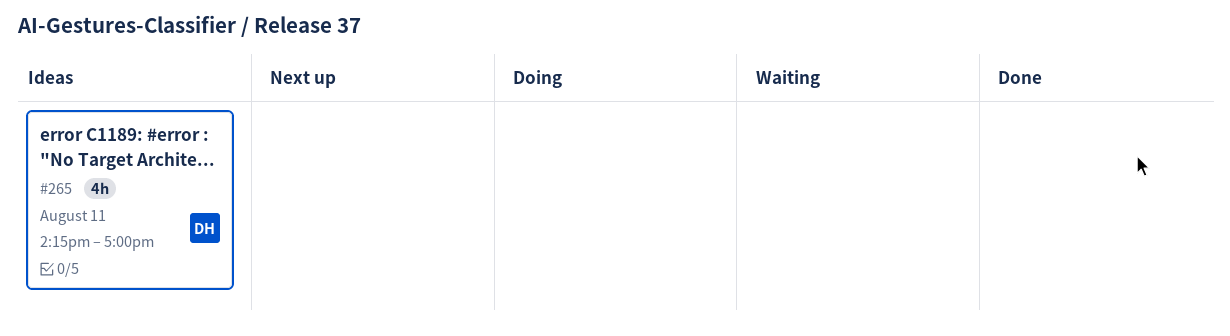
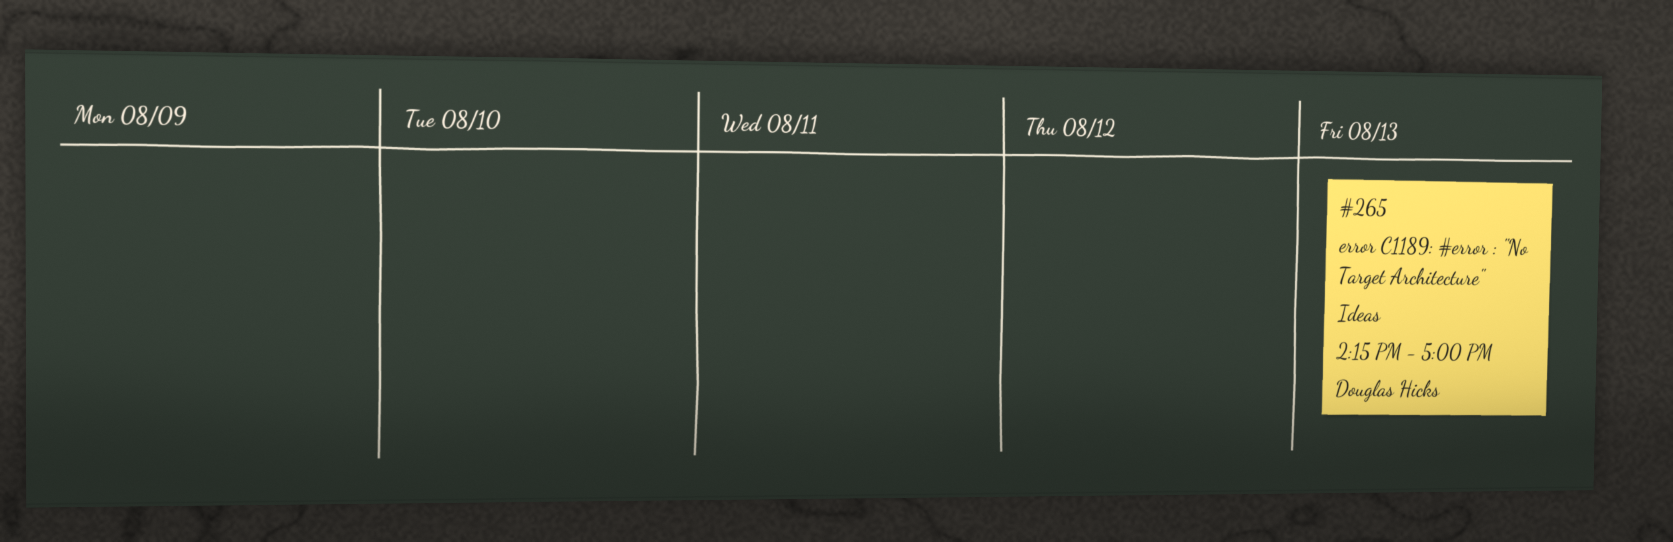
#265, day: Aug 11 -> Aug 13

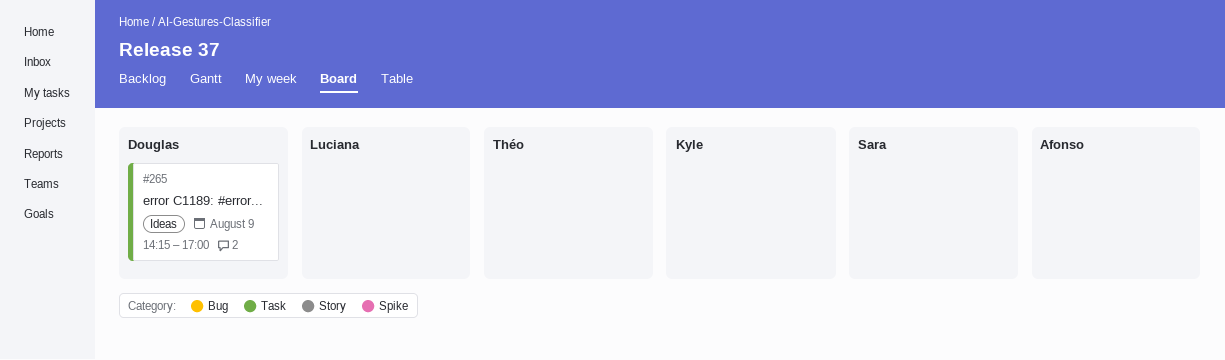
#265, day: Aug 13 -> Aug 9

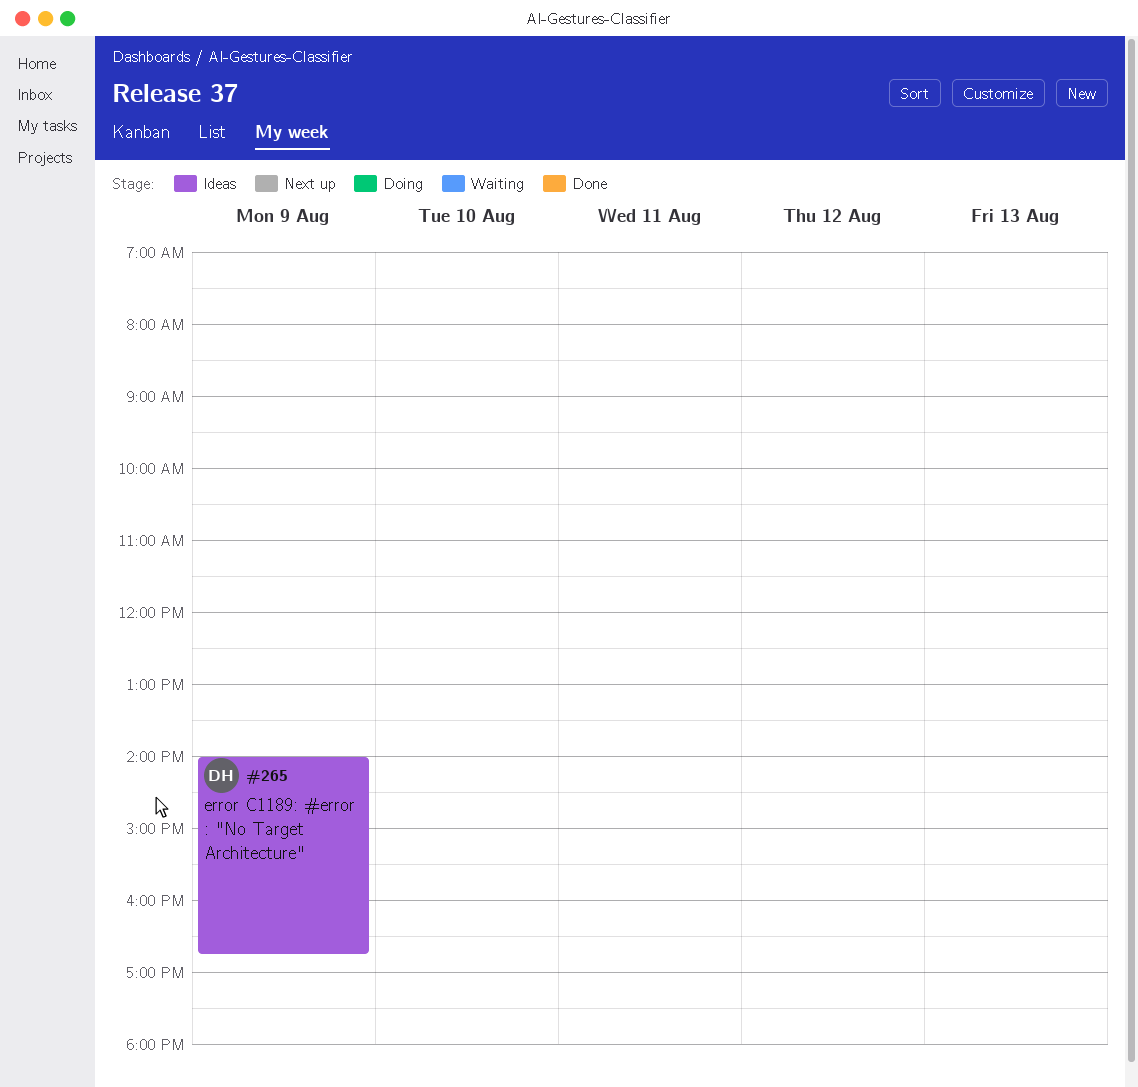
#265, begins: 14:15 -> 14:00
#265, ends: 17:00 -> 16:45

